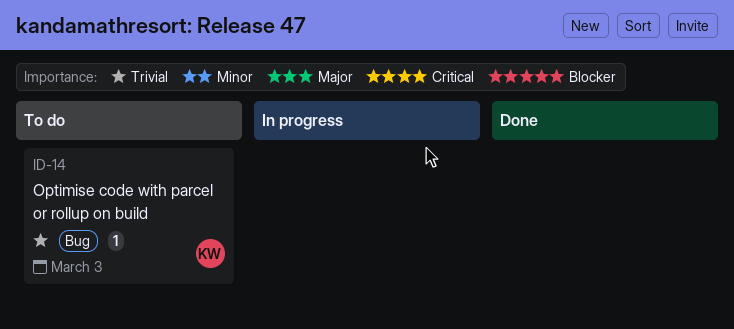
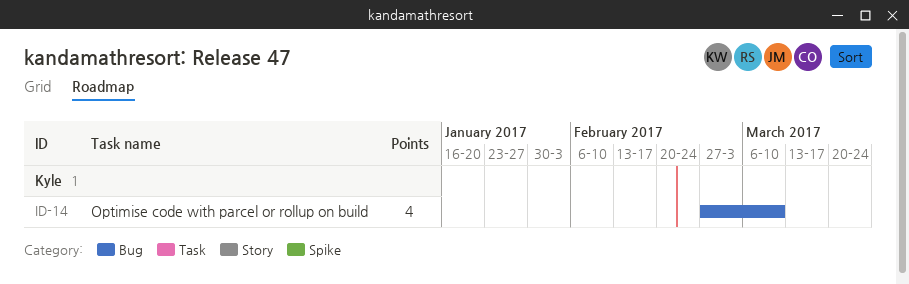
ID-14, estimate: 1 -> 4
ID-14, due: Mar 3 -> Mar 10

